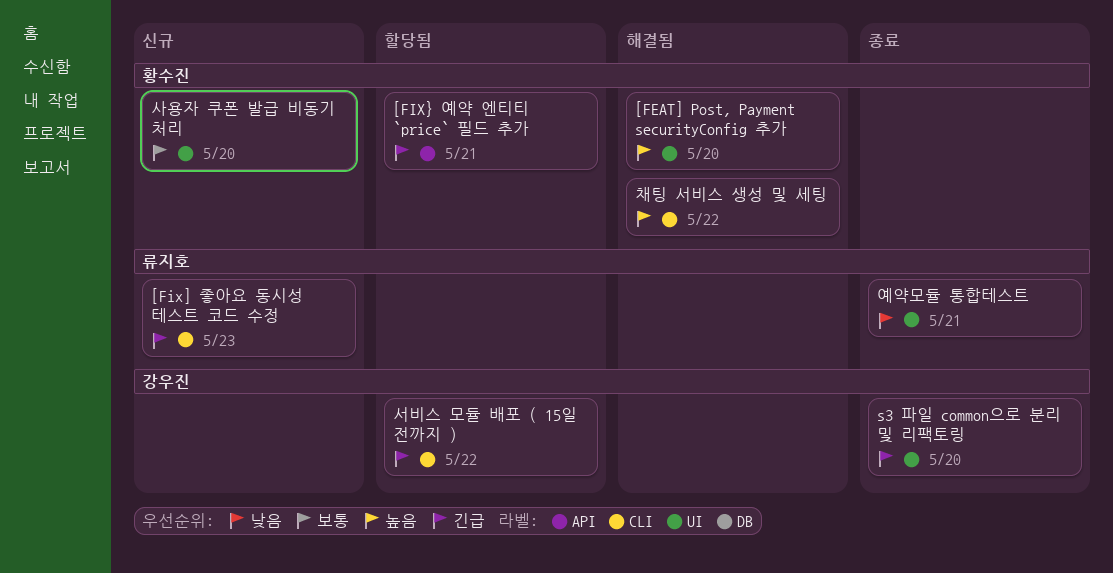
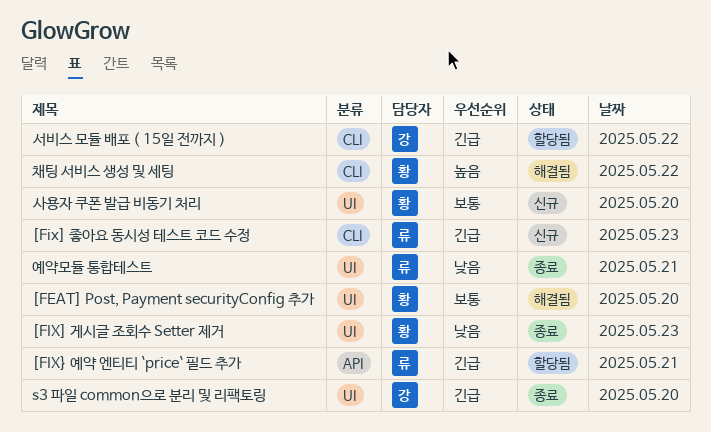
[FEAT] Post, Payment securityConfig 추가, priority: 높음 -> 보통
[FIX] 게시글 조회수 Setter 제거: none -> present
[FIX} 예약 엔티티 `price` 필드 추가, owner: 황수진 -> 류지호

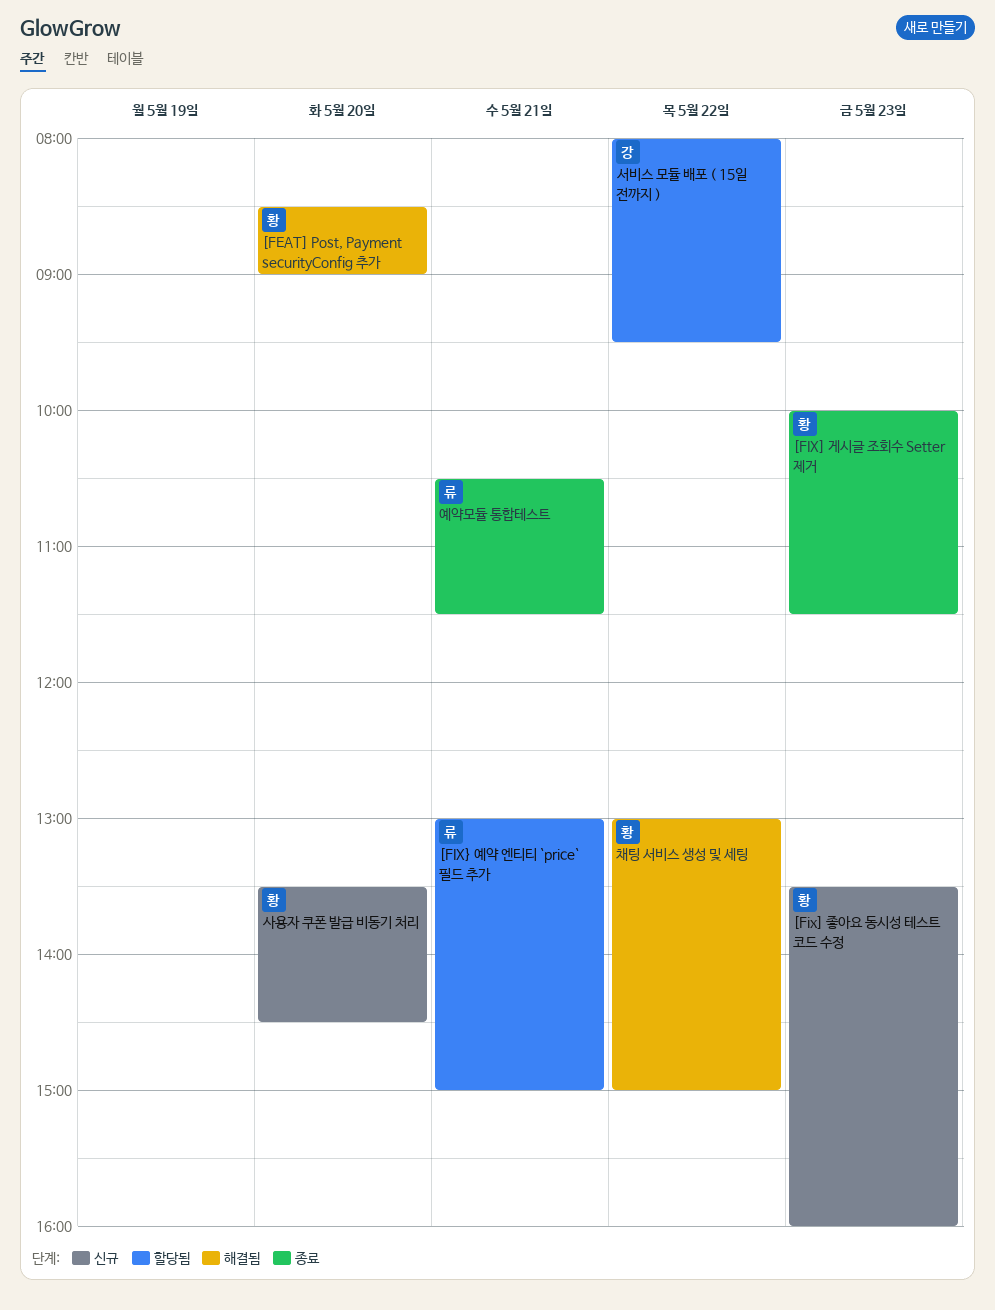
[Fix] 좋아요 동시성 테스트 코드 수정, owner: 류 -> 황
s3 파일 common으로 분리 및 리팩토링: present -> none

